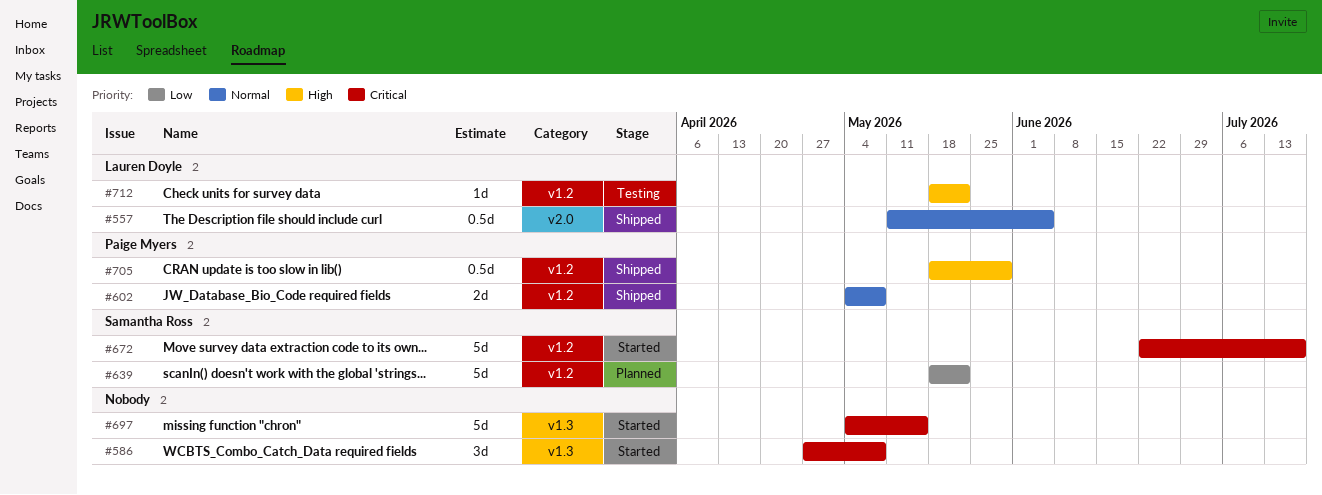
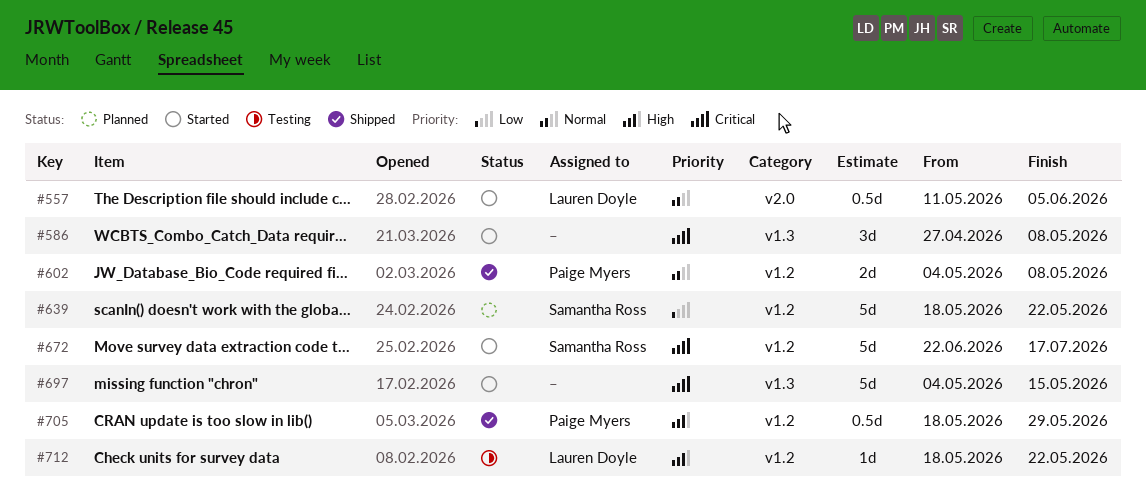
#557, status: Shipped -> Started

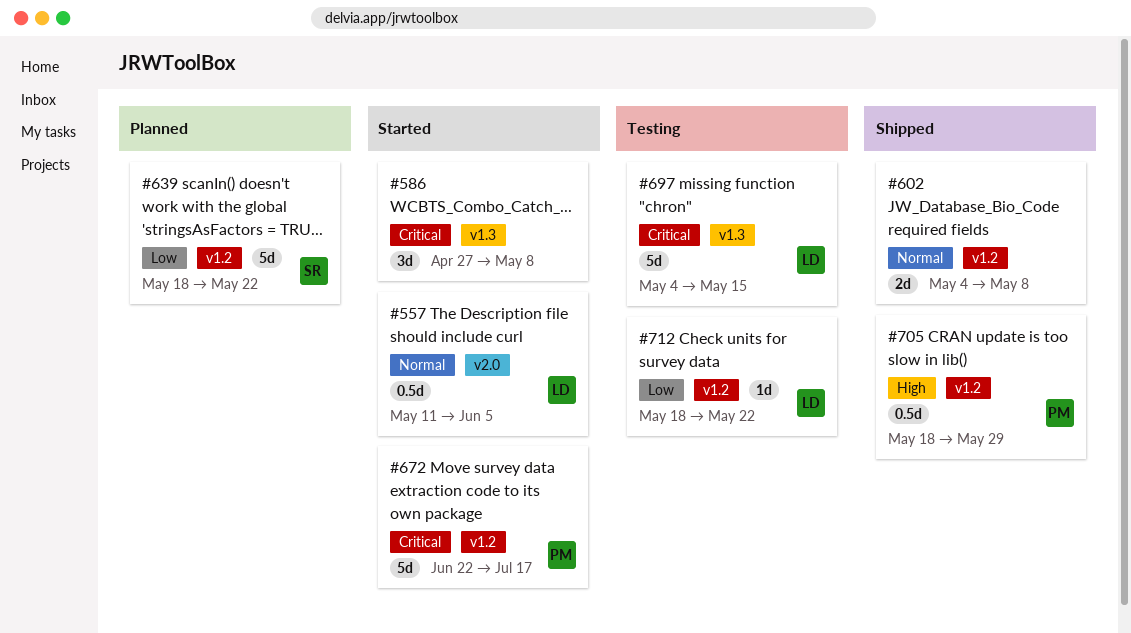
#602, owner: Paige Myers -> none
#672, owner: Samantha Ross -> Paige Myers
#697, status: Started -> Testing
#697, owner: none -> Lauren Doyle
#712, priority: High -> Low

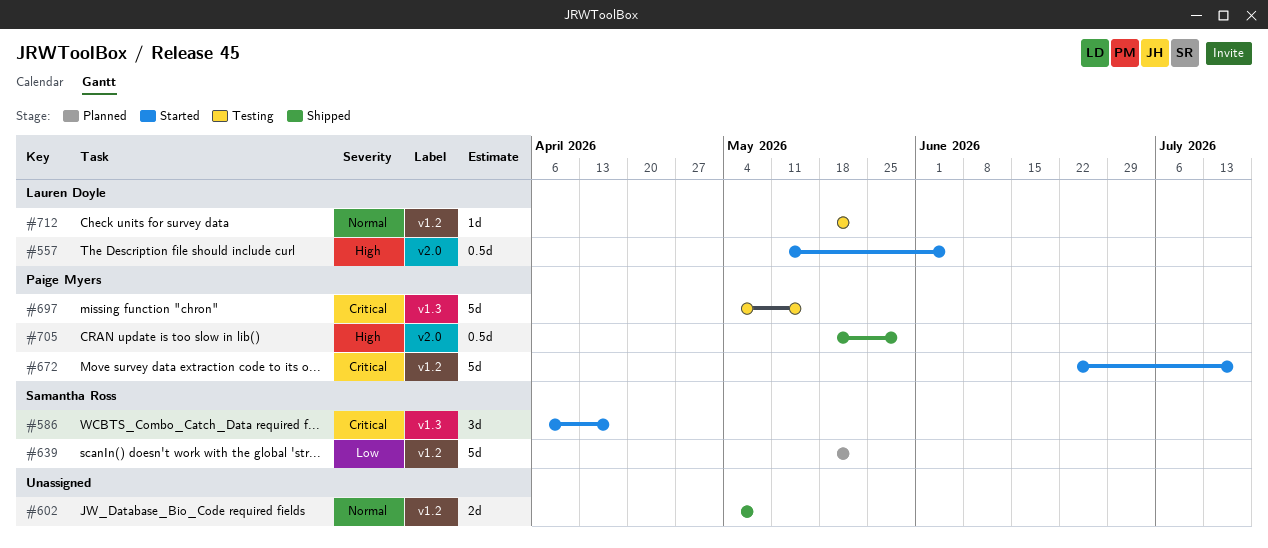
#557, priority: Normal -> High
#586, owner: none -> Samantha Ross
#586, start: Apr 27 -> Apr 6
#586, due: May 8 -> Apr 17
#697, owner: Lauren Doyle -> Paige Myers
#705, label: v1.2 -> v2.0
#712, priority: Low -> Normal

